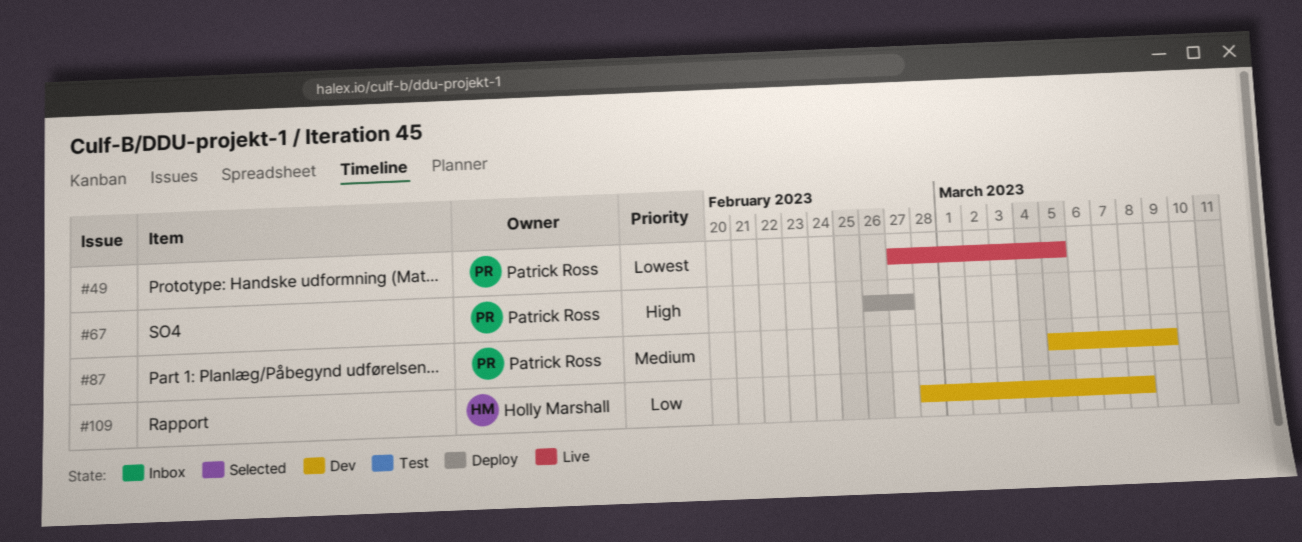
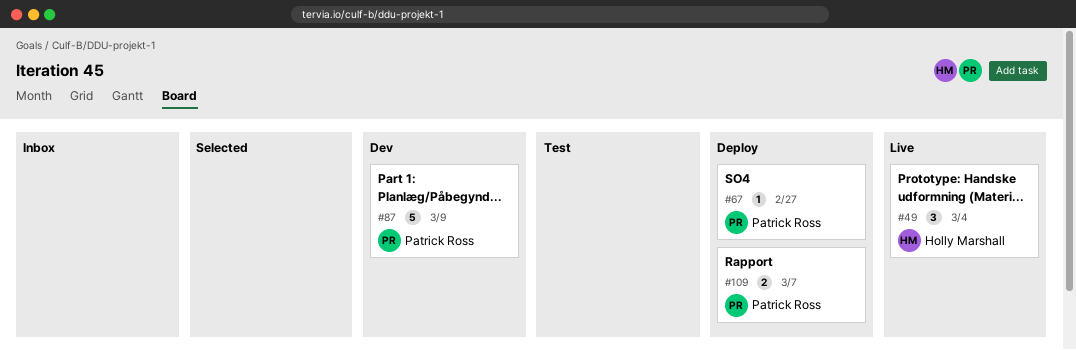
#49, owner: Patrick Ross -> Holly Marshall
#49, due: Mar 5 -> Mar 4
#109, status: Dev -> Deploy
#109, owner: Holly Marshall -> Patrick Ross
#109, due: Mar 8 -> Mar 7

